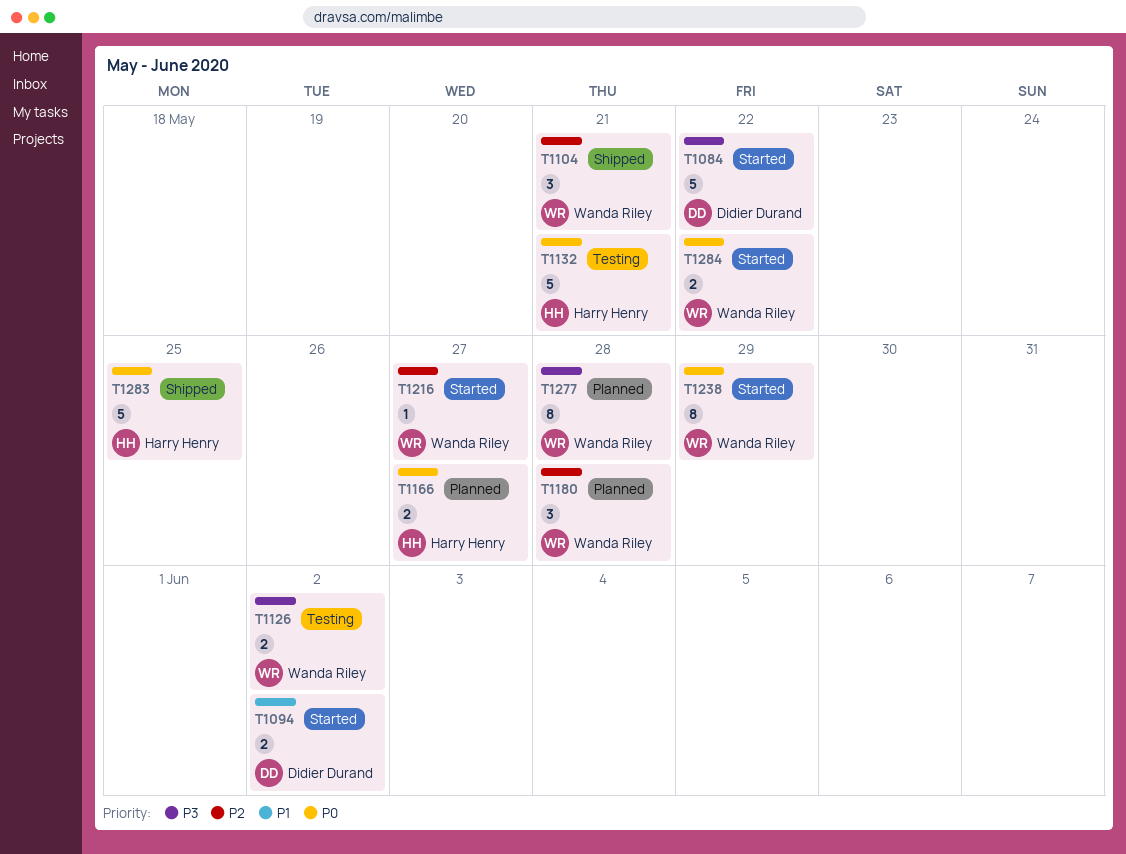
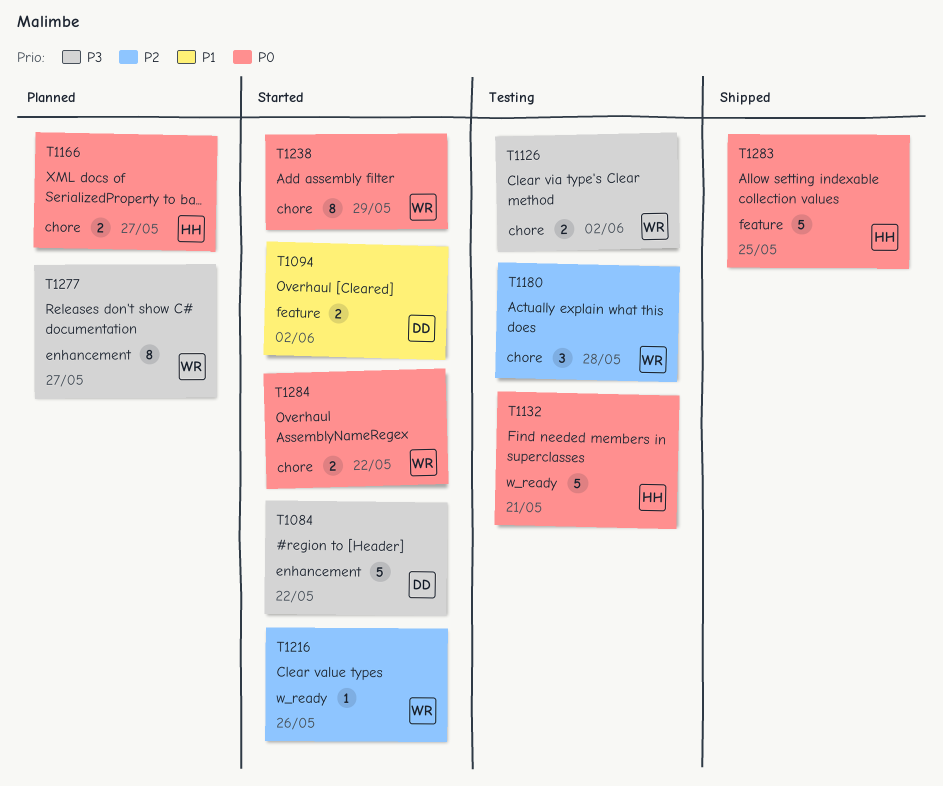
T1104: present -> none
T1180, status: Planned -> Testing
T1216, due: May 27 -> May 26
T1277, due: May 28 -> May 27

